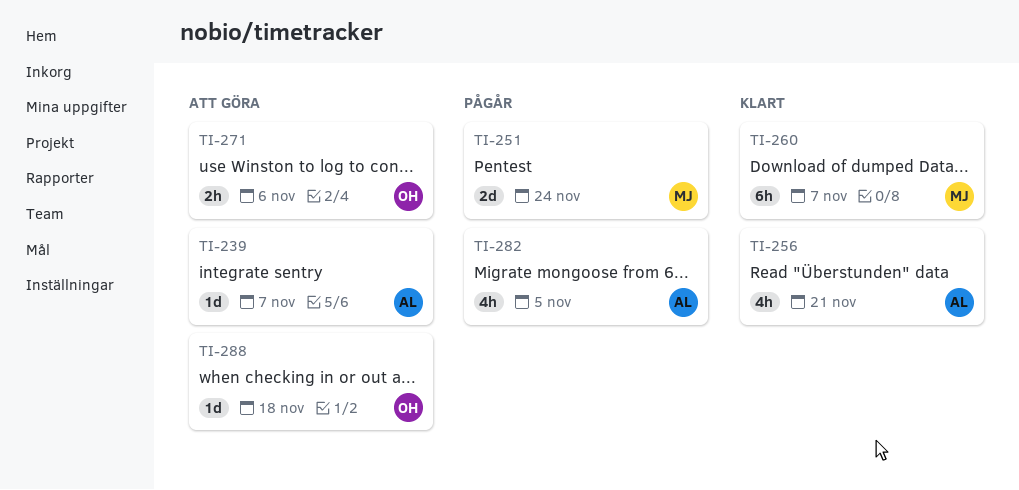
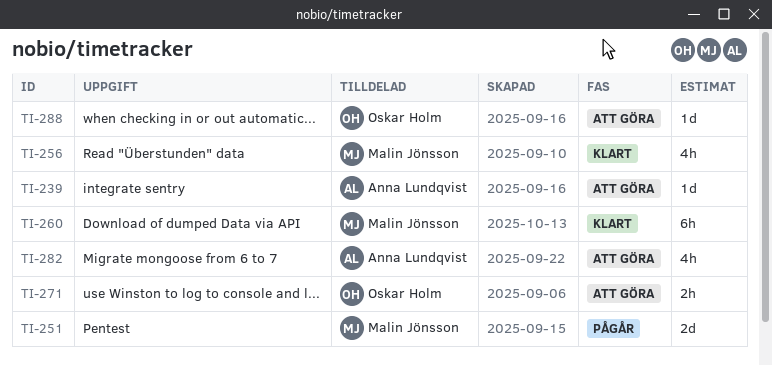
TI-256, owner: Anna Lundqvist -> Malin Jönsson
TI-282, status: Pågår -> Att göra

